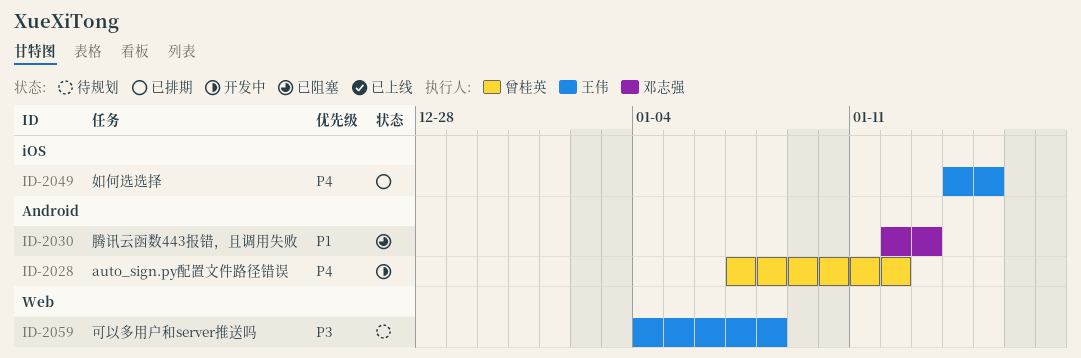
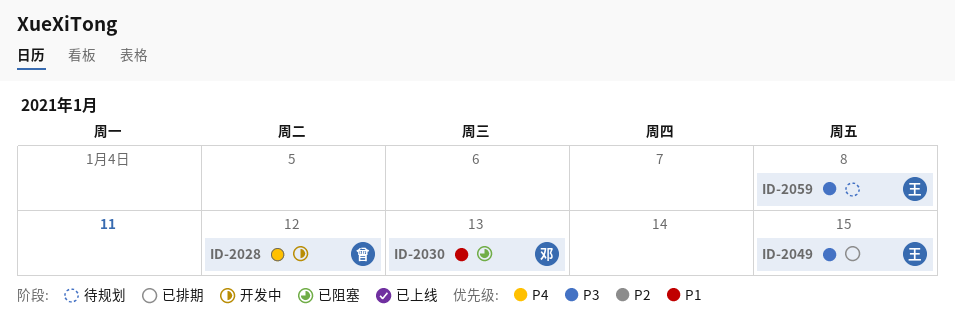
ID-2049, priority: P4 -> P3

